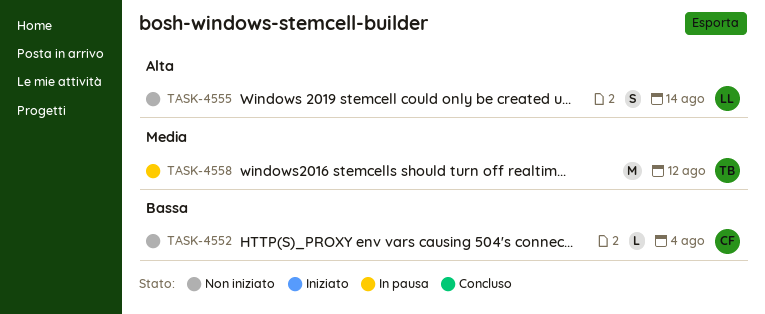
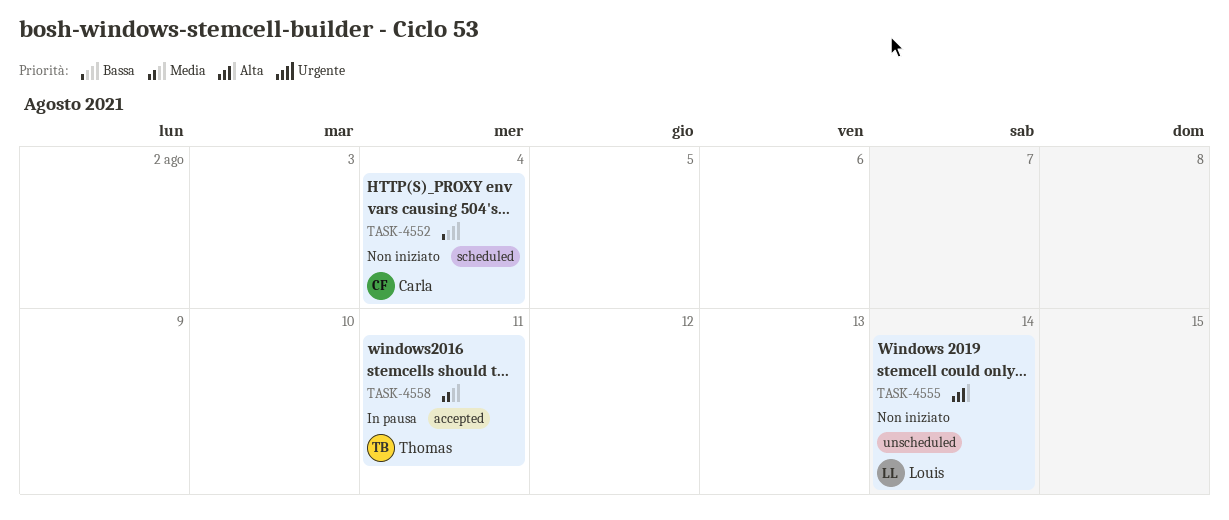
TASK-4558, due: Aug 12 -> Aug 11

